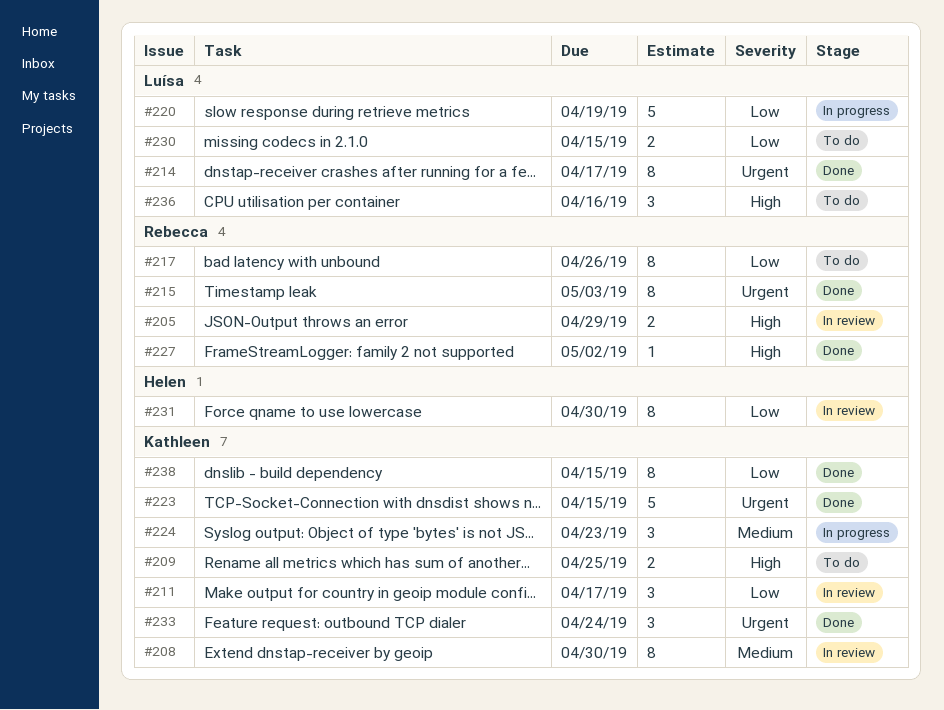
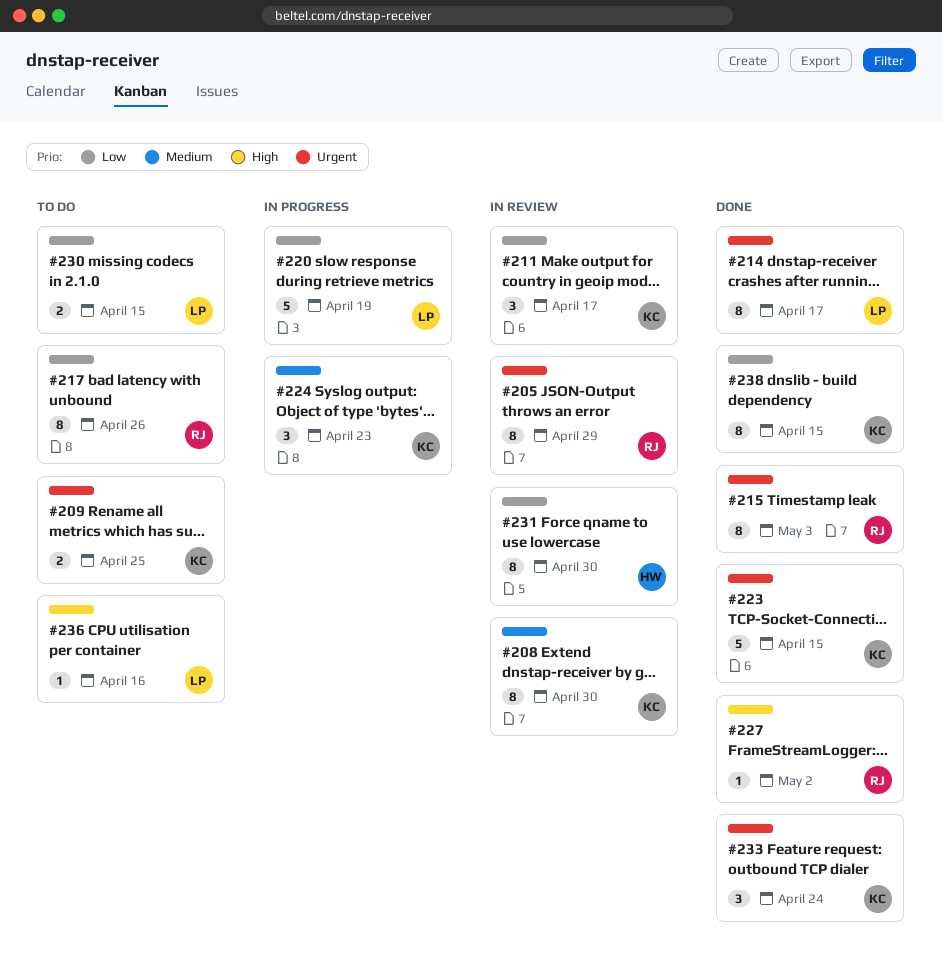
#205, priority: High -> Urgent
#205, estimate: 2 -> 8
#209, priority: High -> Urgent
#236, estimate: 3 -> 1

